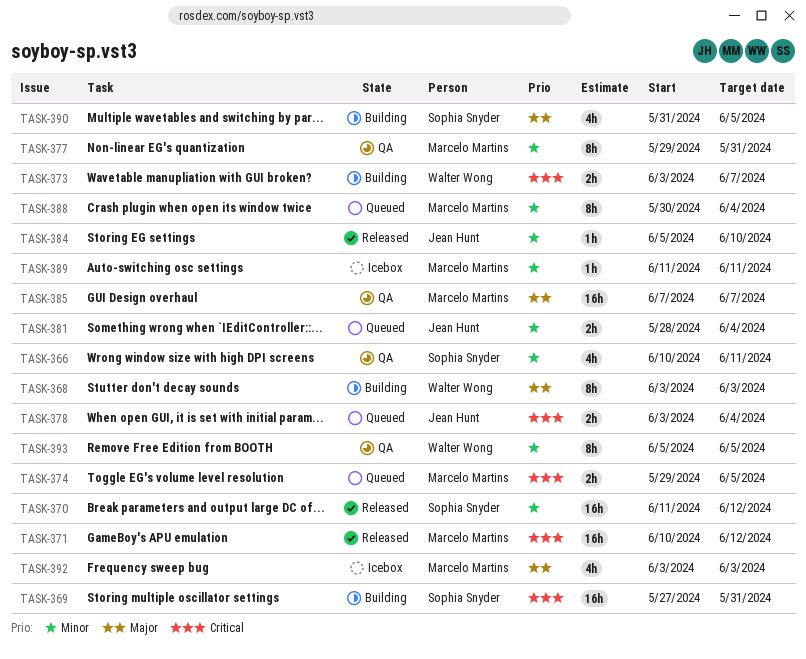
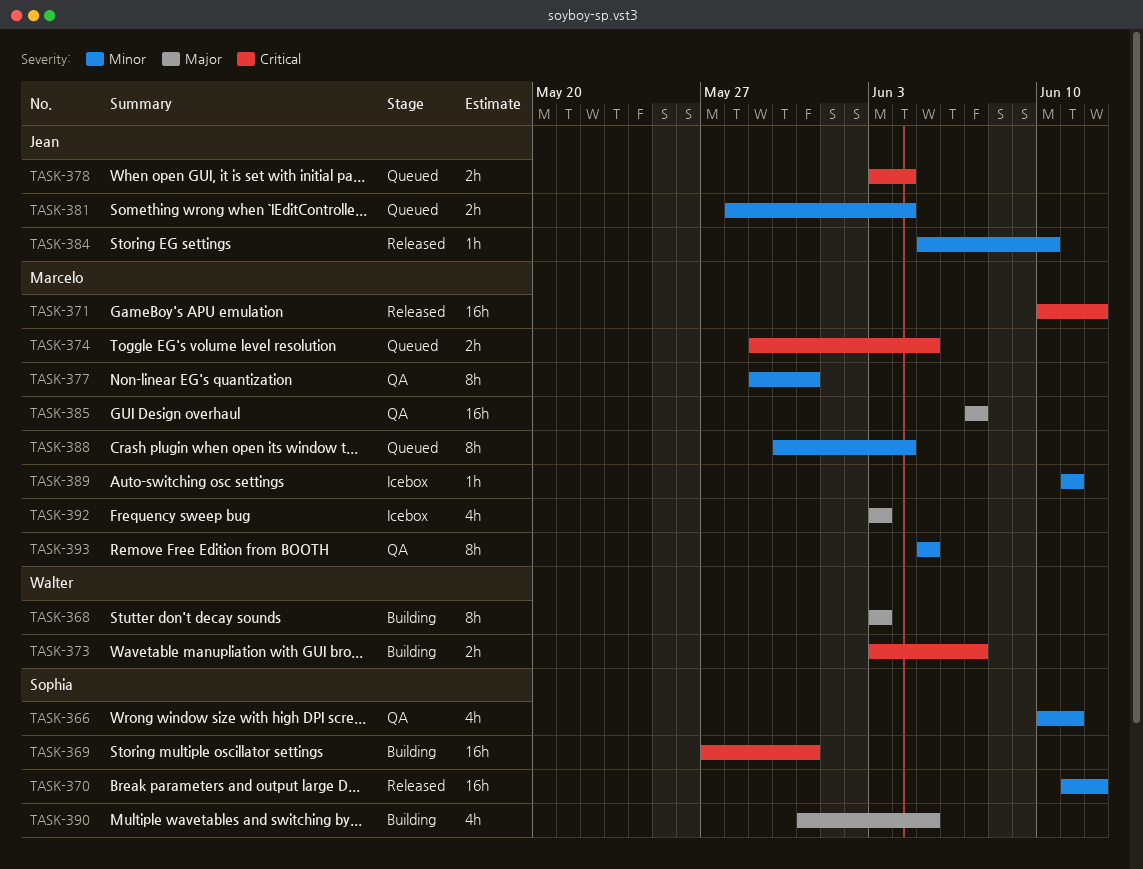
TASK-393, owner: Walter Wong -> Marcelo Martins

